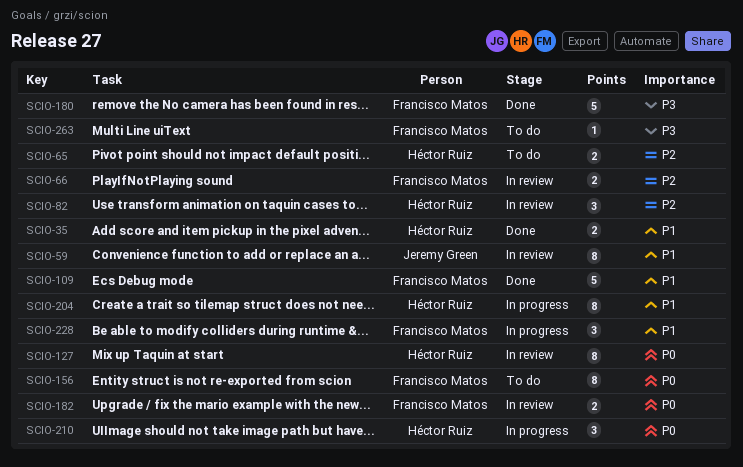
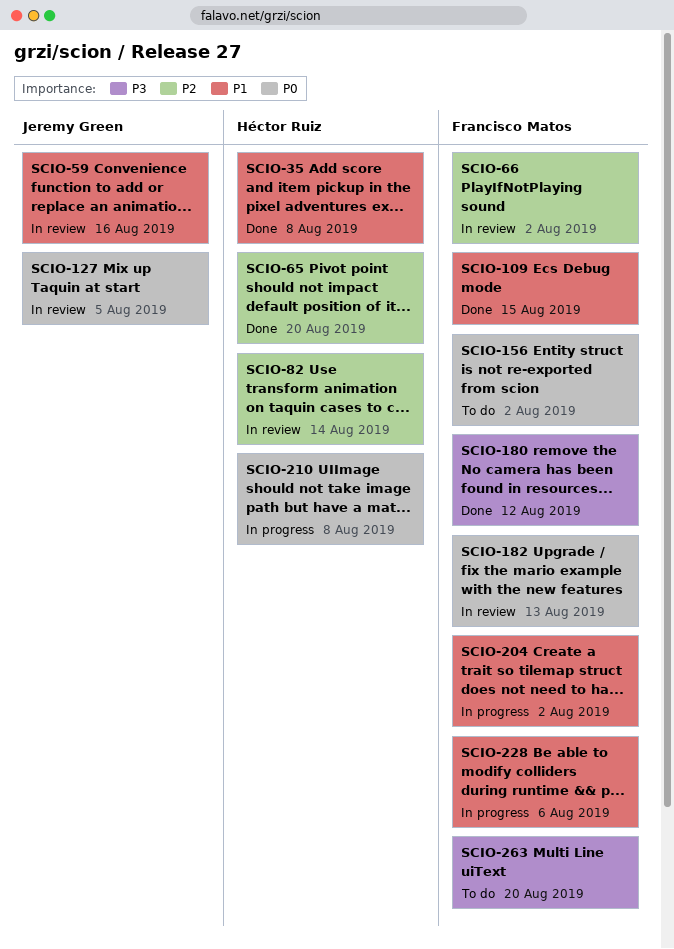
SCIO-65, status: To do -> Done
SCIO-127, owner: Héctor Ruiz -> Jeremy Green
SCIO-204, owner: Héctor Ruiz -> Francisco Matos

